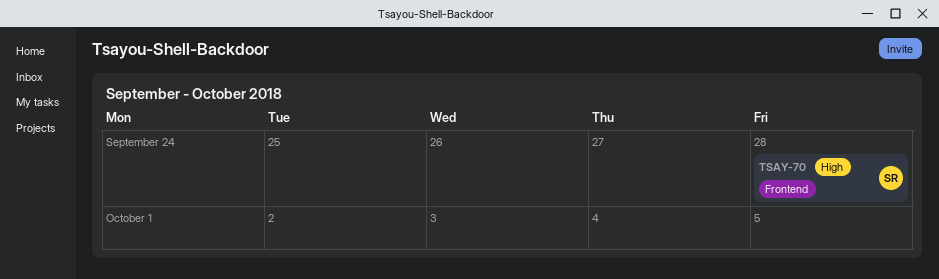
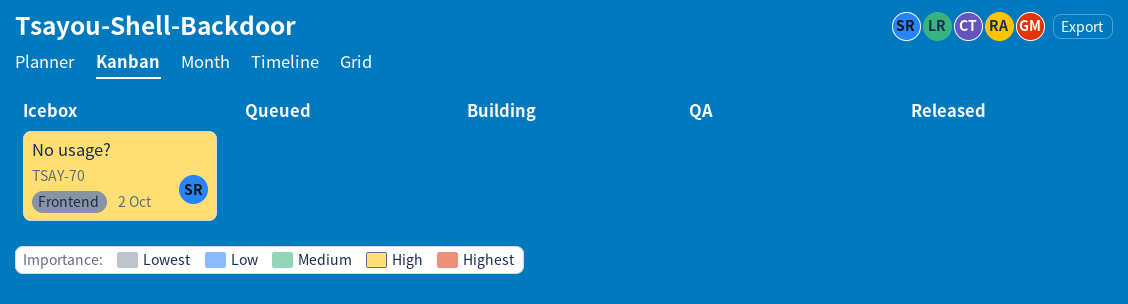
TSAY-70, due: Sep 28 -> Oct 2

